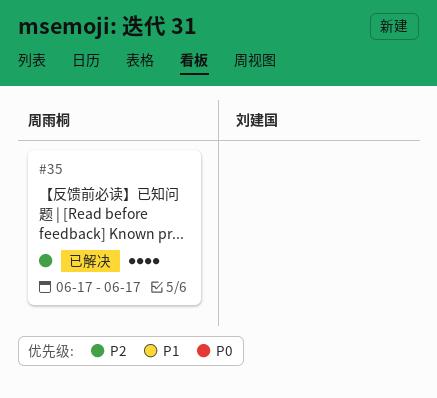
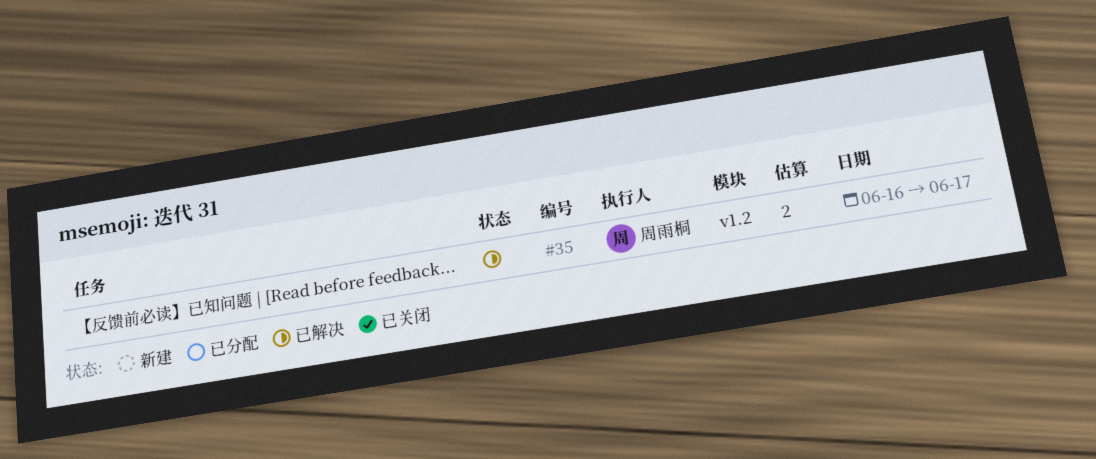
#35, estimate: 4 -> 2
#35, start: Jun 17 -> Jun 16

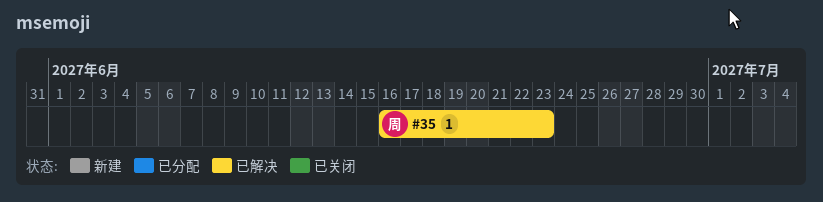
#35, estimate: 2 -> 1
#35, due: Jun 17 -> Jun 23

